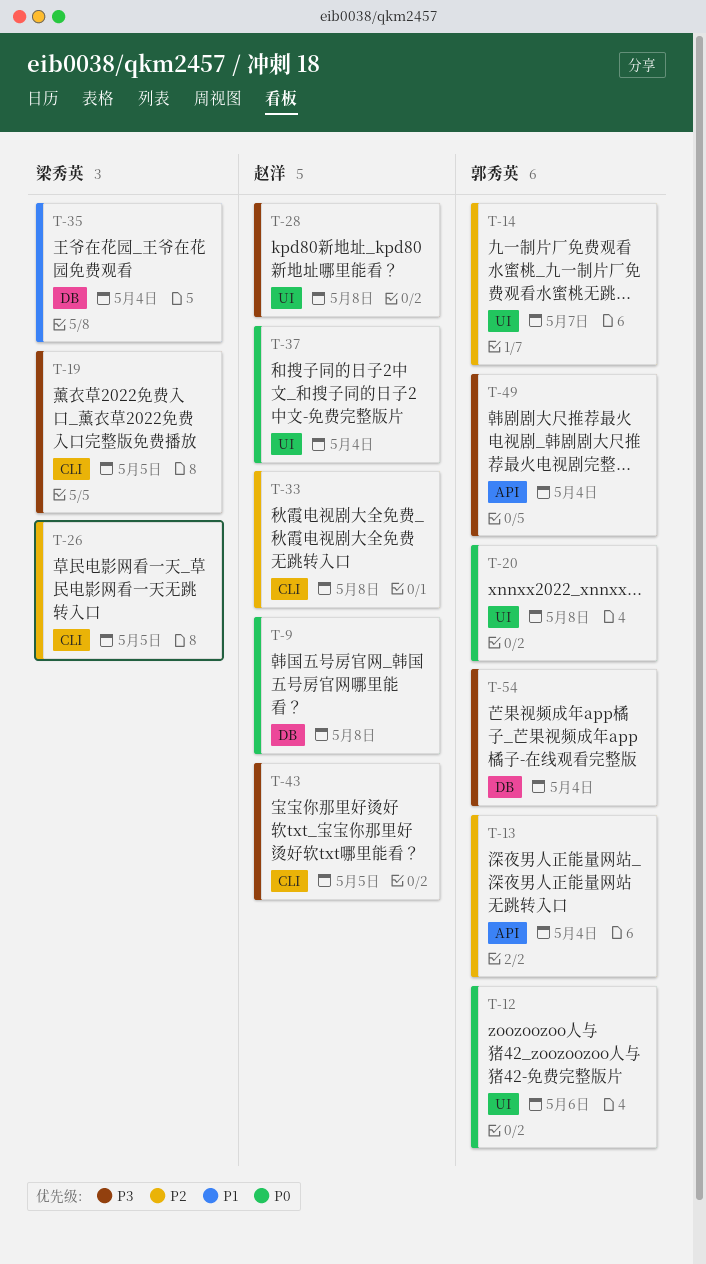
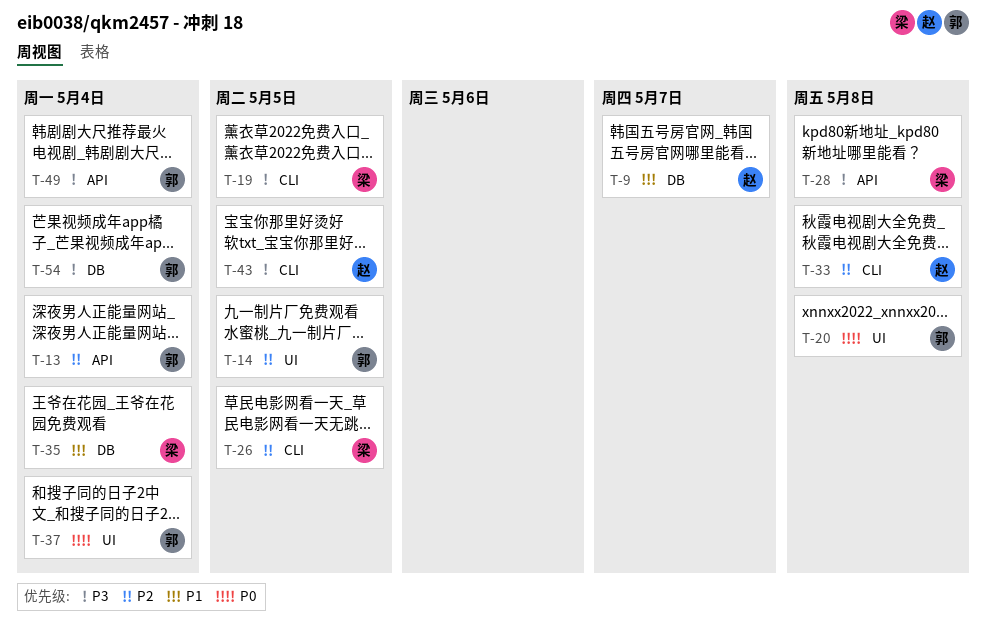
T-9, priority: P0 -> P1
T-9, due: May 8 -> May 7
T-12: present -> none
T-14, due: May 7 -> May 5
T-28, owner: 赵洋 -> 梁秀英
T-28, label: UI -> API
T-37, owner: 赵洋 -> 郭秀英

